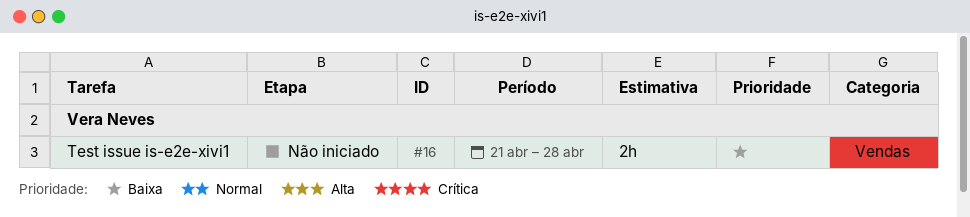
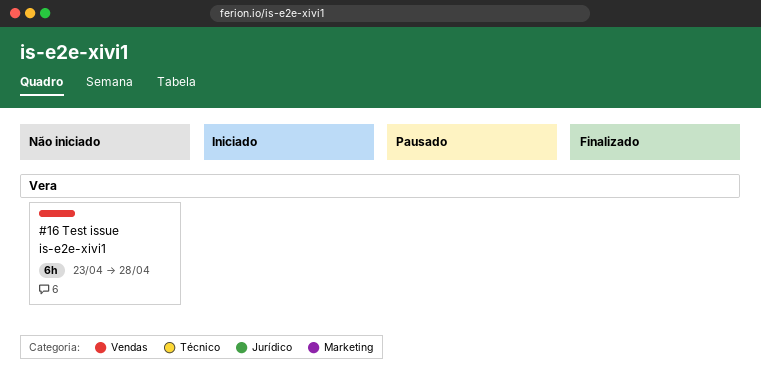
#16, estimate: 2h -> 6h
#16, start: Apr 21 -> Apr 23

